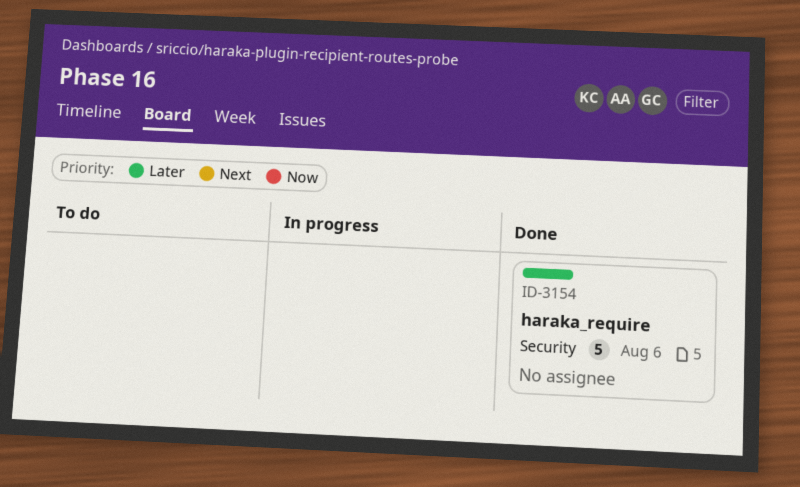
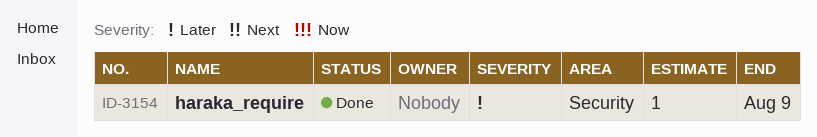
ID-3154, estimate: 5 -> 1
ID-3154, due: Aug 6 -> Aug 9

